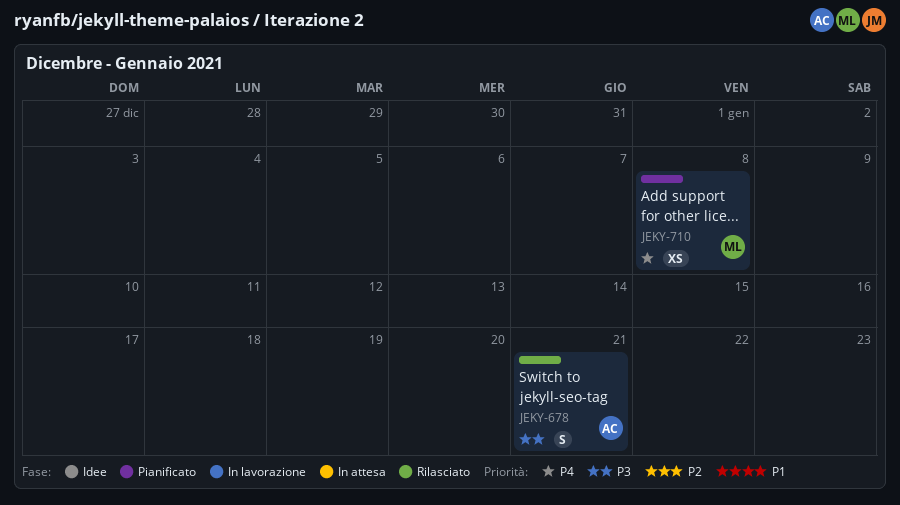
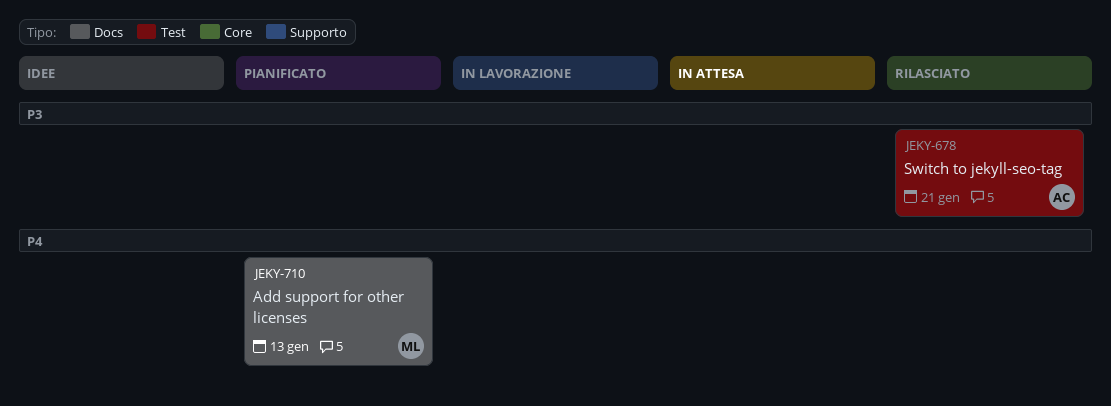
JEKY-710, due: Jan 8 -> Jan 13

